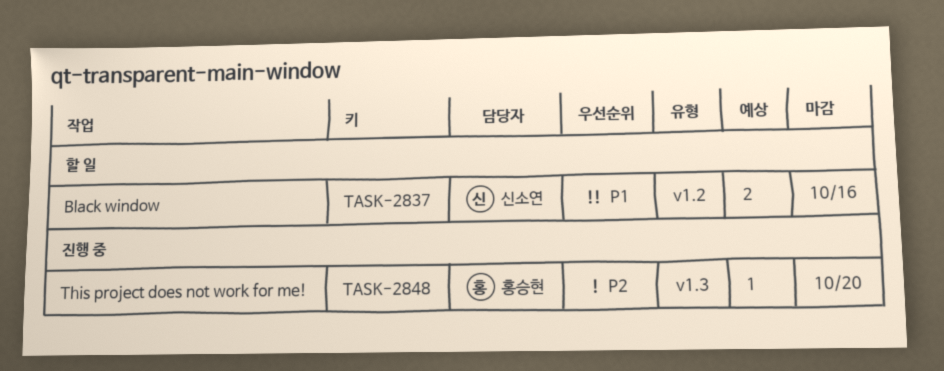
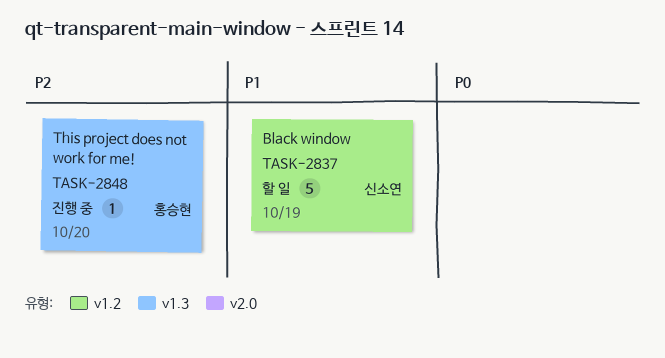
TASK-2837, estimate: 2 -> 5
TASK-2837, due: Oct 16 -> Oct 19

